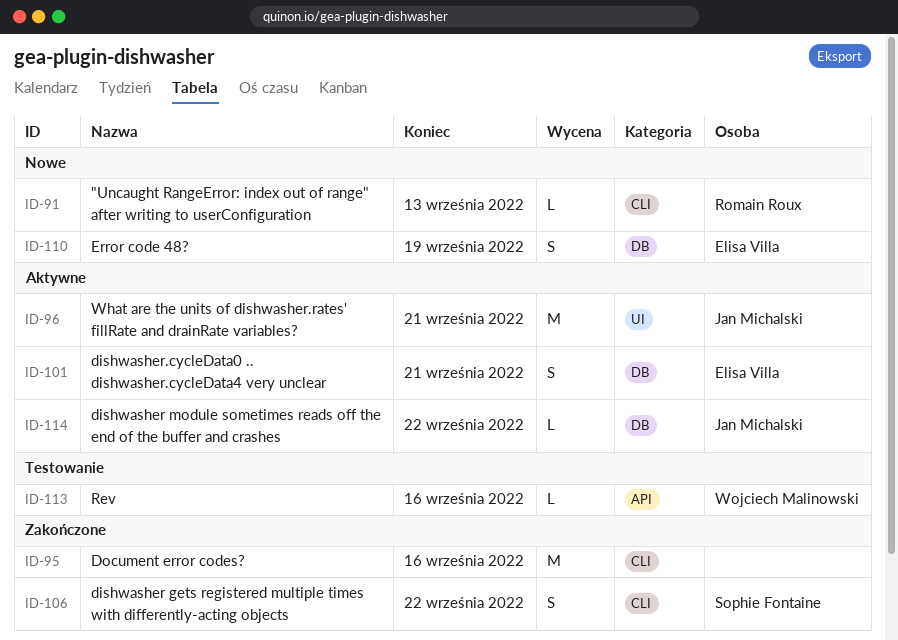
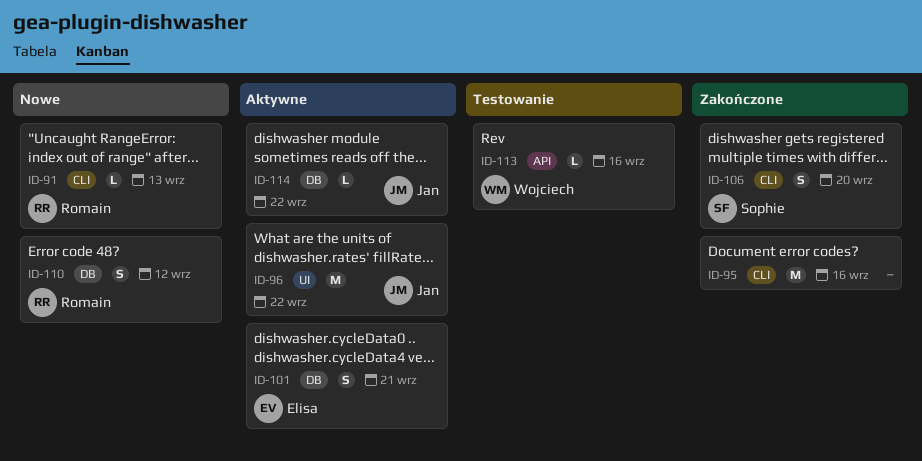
ID-96, due: Sep 21 -> Sep 22
ID-106, due: Sep 22 -> Sep 20
ID-110, owner: Elisa Villa -> Romain Roux
ID-110, due: Sep 19 -> Sep 12

